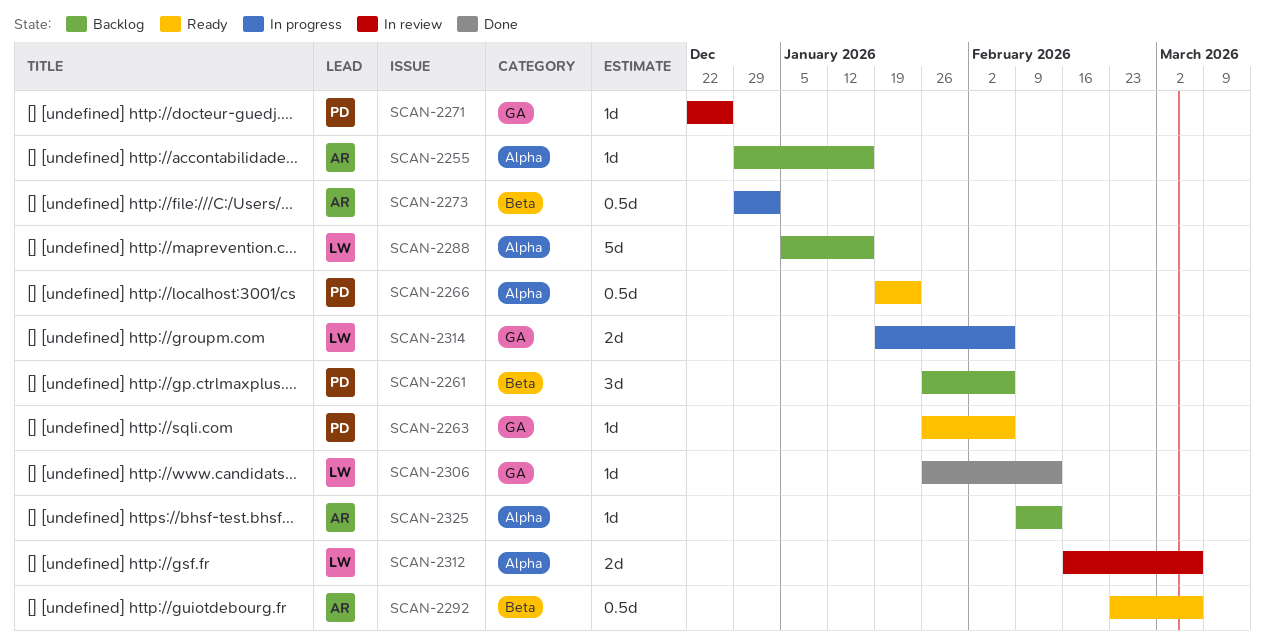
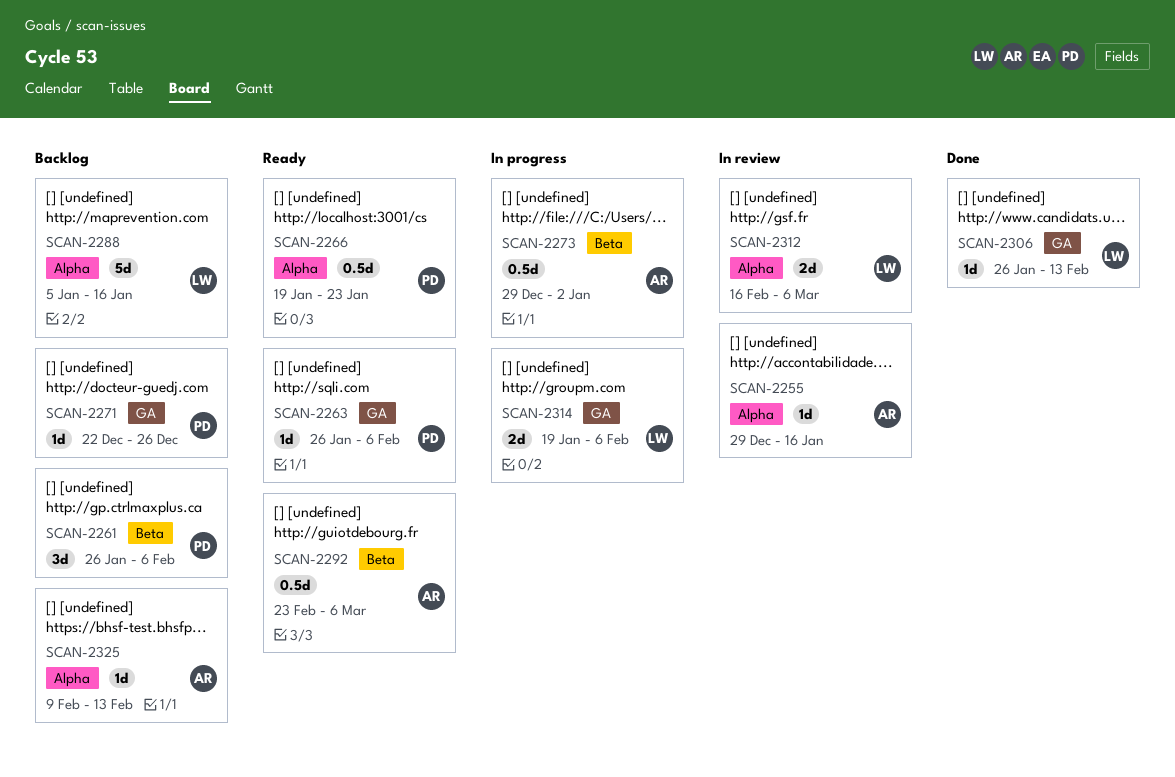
SCAN-2255, status: Backlog -> In review
SCAN-2271, status: In review -> Backlog

